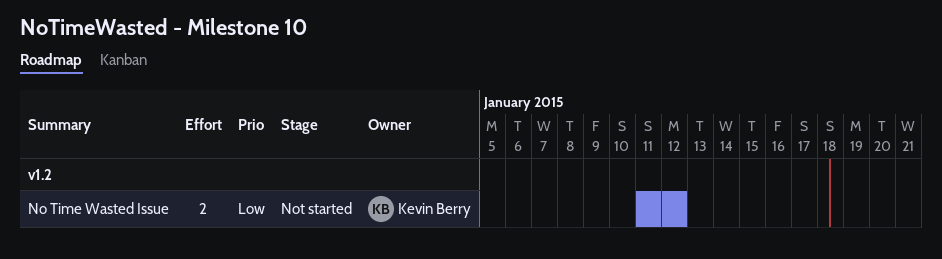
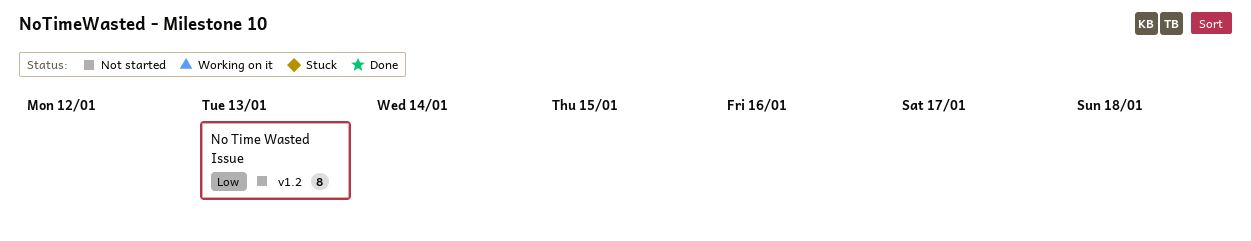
No Time Wasted Issue, estimate: 2 -> 8
No Time Wasted Issue, due: Jan 12 -> Jan 13

